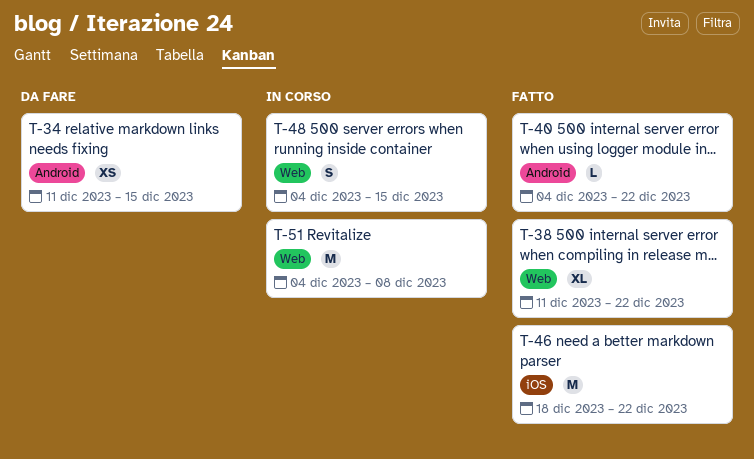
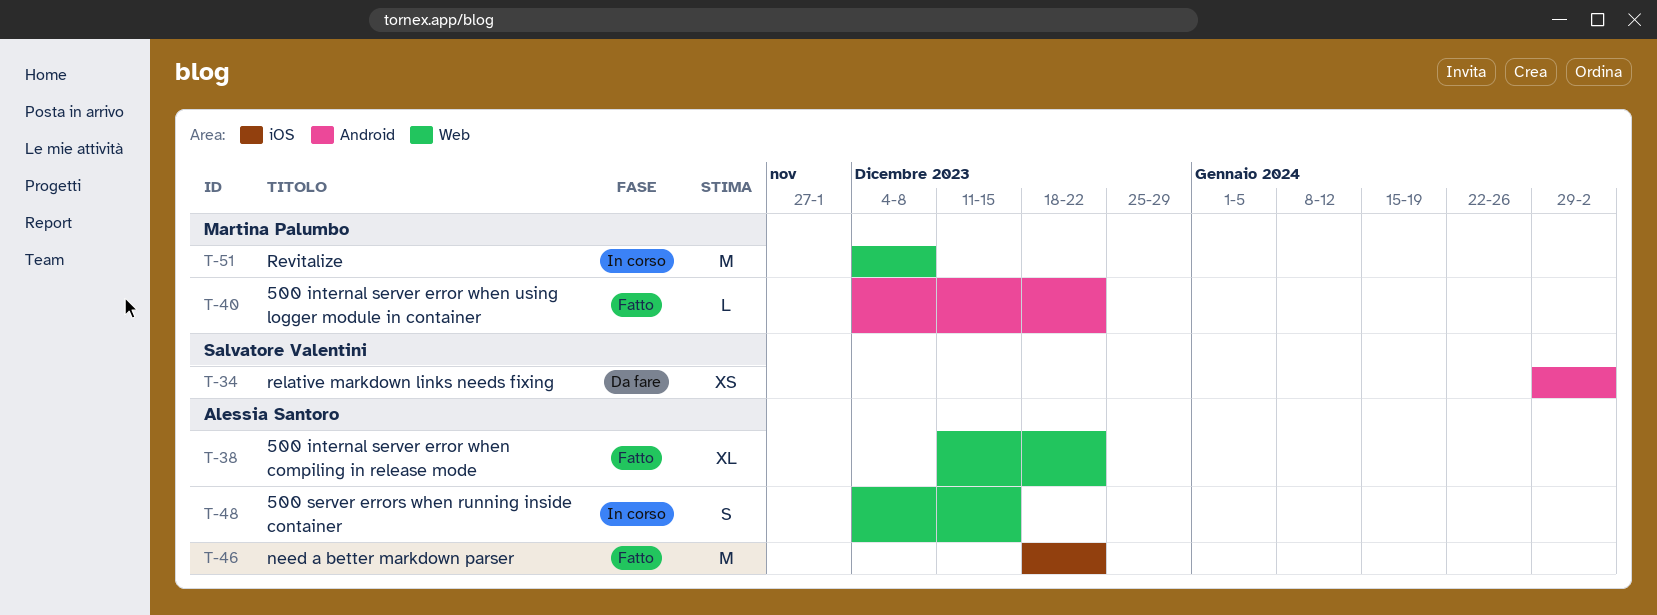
T-34, start: Dec 11 -> Jan 29
T-34, due: Dec 15 -> Feb 2

